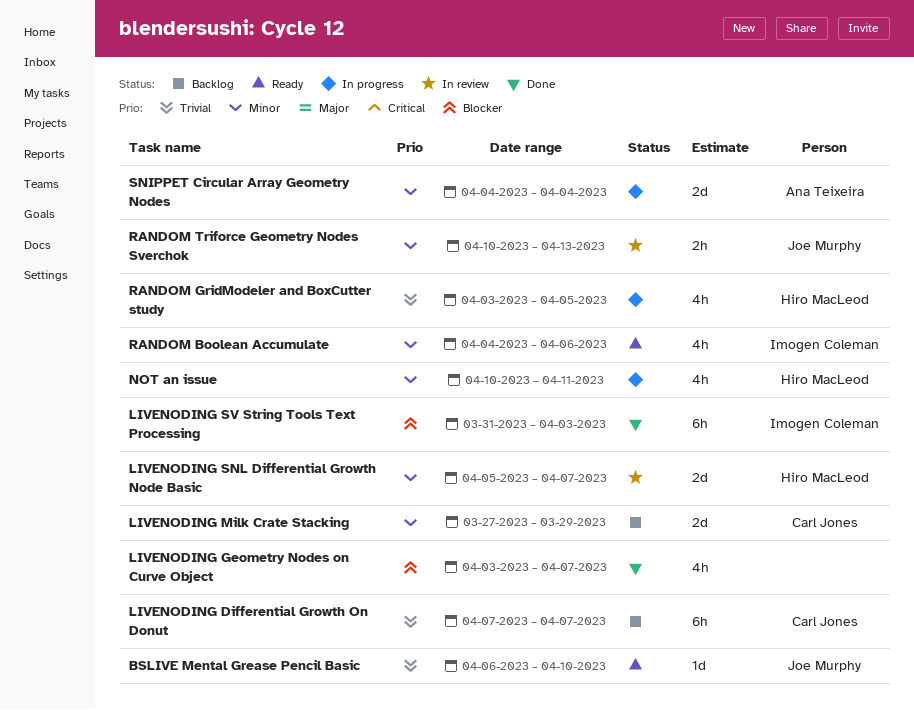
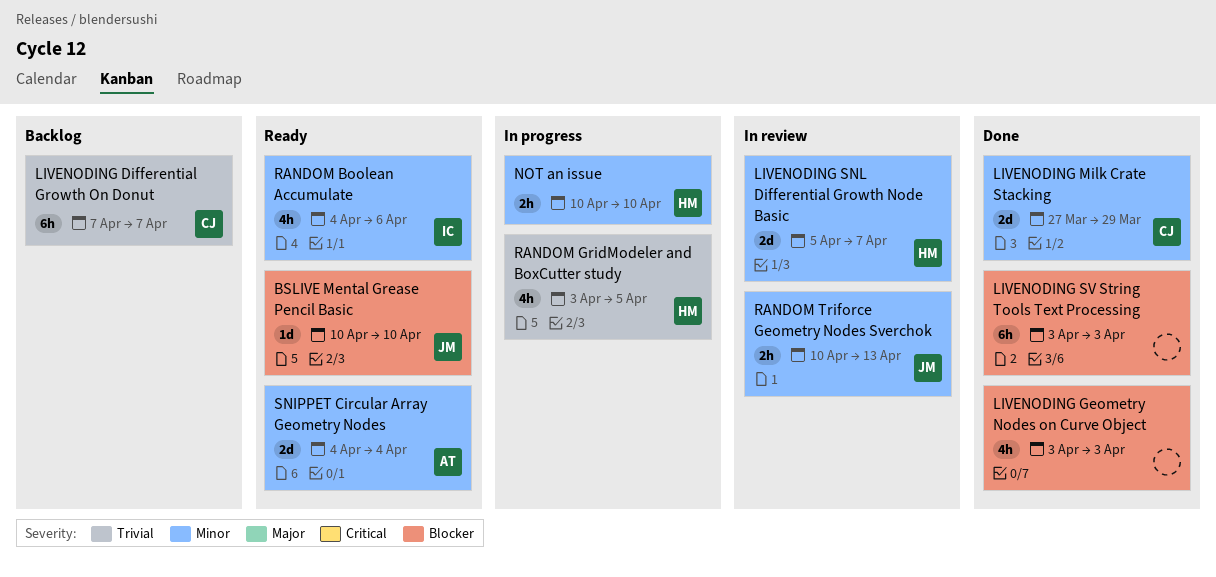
BSLIVE Mental Grease Pencil Basic, priority: Trivial -> Blocker
BSLIVE Mental Grease Pencil Basic, start: Apr 6 -> Apr 10
LIVENODING Geometry Nodes on Curve Object, due: Apr 7 -> Apr 3
LIVENODING Milk Crate Stacking, status: Backlog -> Done
LIVENODING SV String Tools Text Processing, owner: Imogen Coleman -> none
LIVENODING SV String Tools Text Processing, start: Mar 31 -> Apr 3
NOT an issue, estimate: 4h -> 2h
NOT an issue, due: Apr 11 -> Apr 10
SNIPPET Circular Array Geometry Nodes, status: In progress -> Ready

